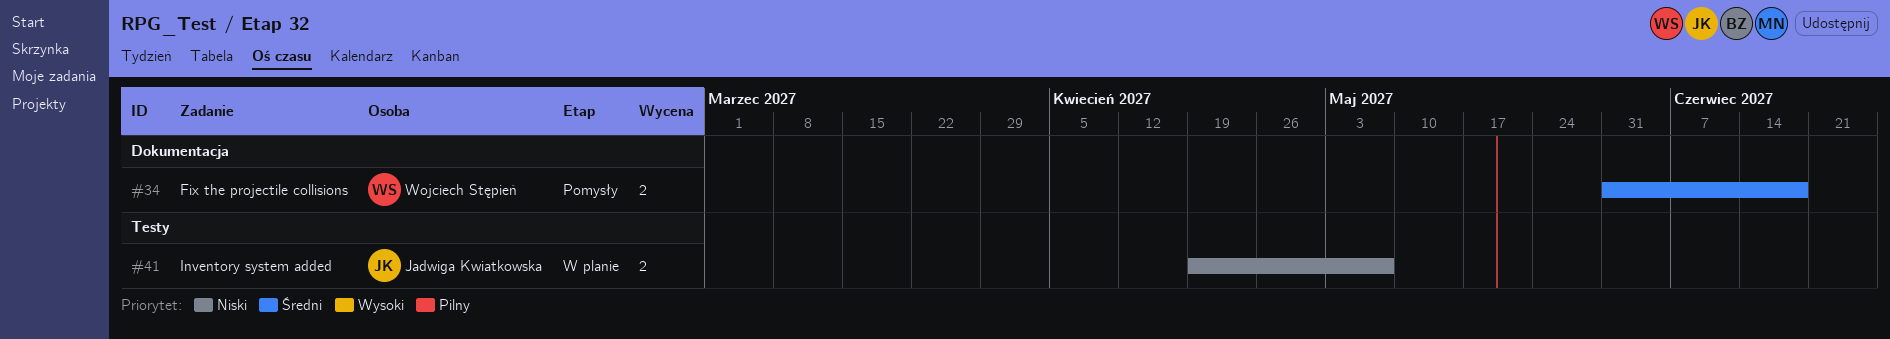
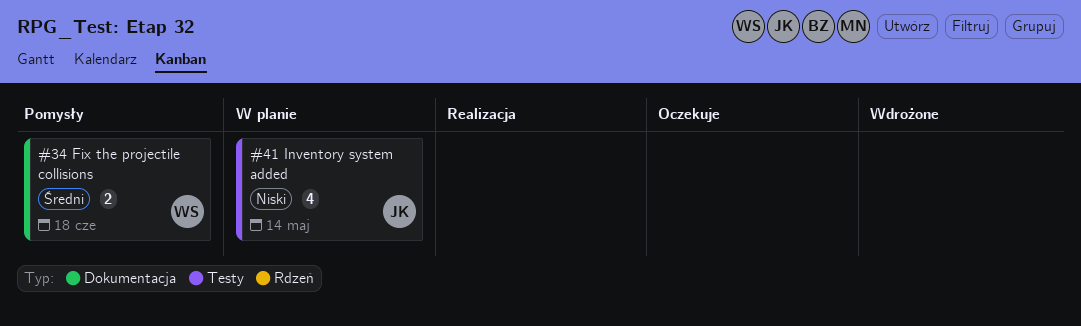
#41, estimate: 2 -> 4
#41, due: May 7 -> May 14

